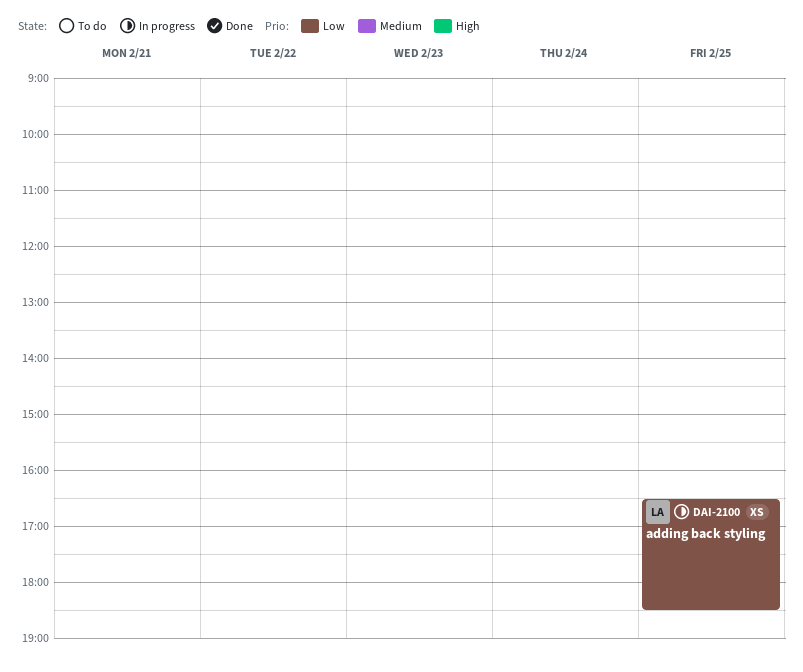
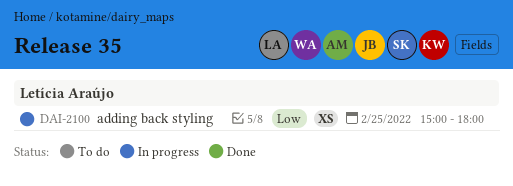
DAI-2100, begins: 16:30 -> 15:00
DAI-2100, ends: 18:30 -> 18:00

